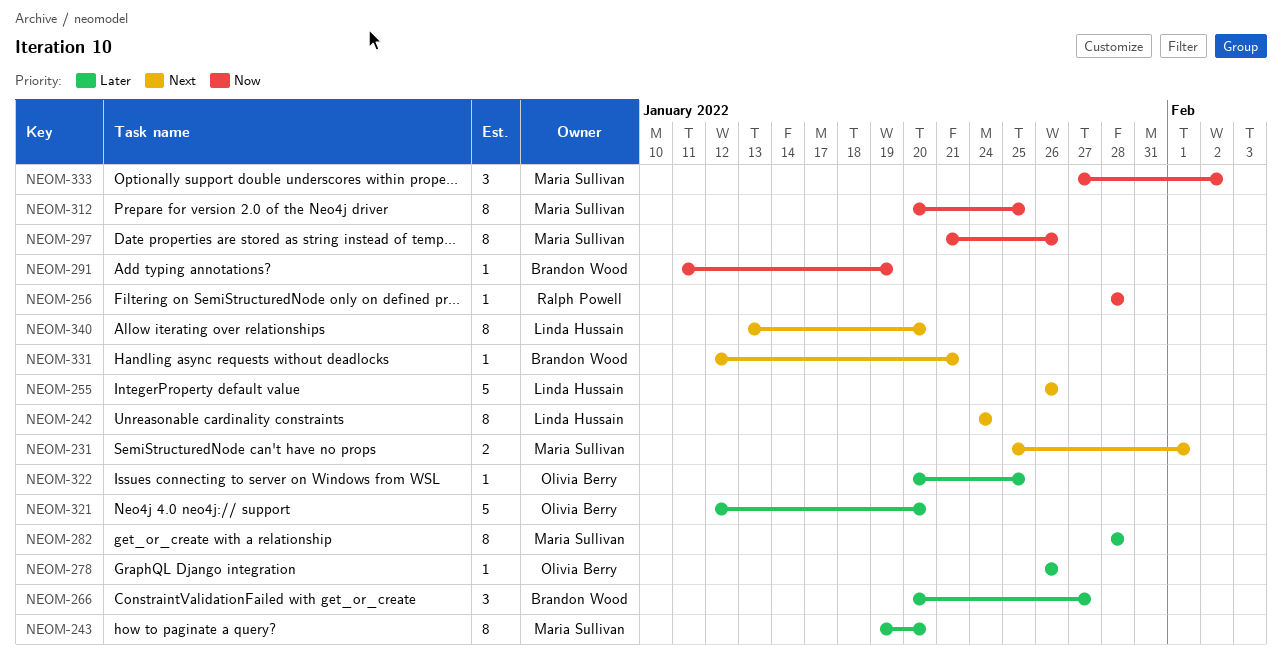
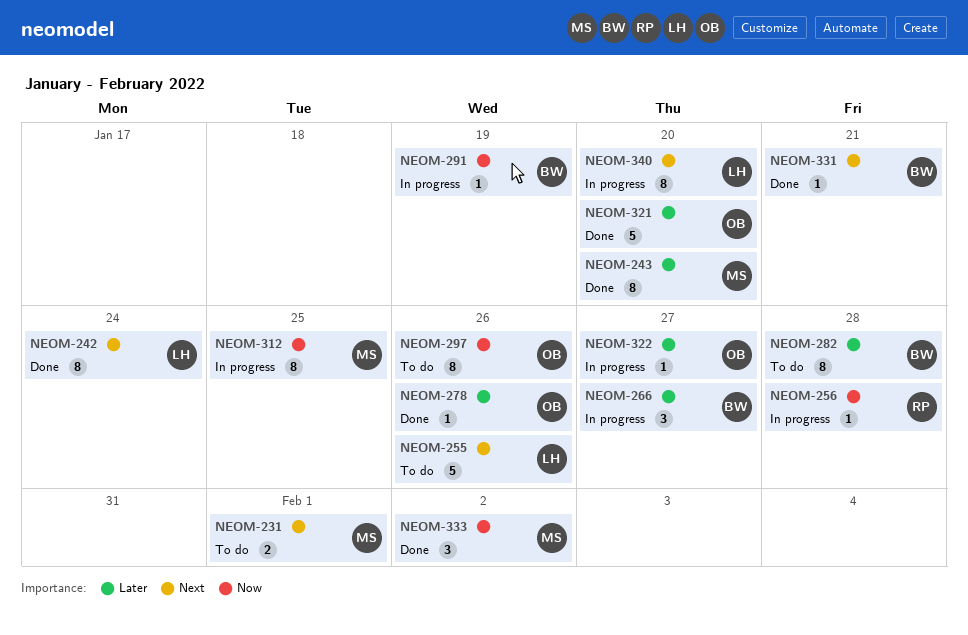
NEOM-282, owner: Maria Sullivan -> Brandon Wood
NEOM-297, owner: Maria Sullivan -> Olivia Berry
NEOM-322, due: Jan 25 -> Jan 27

